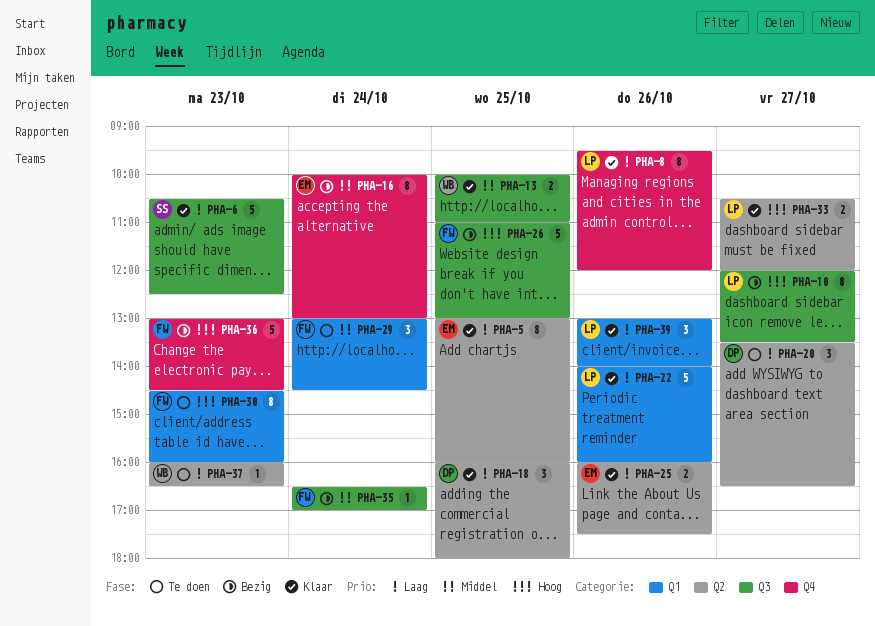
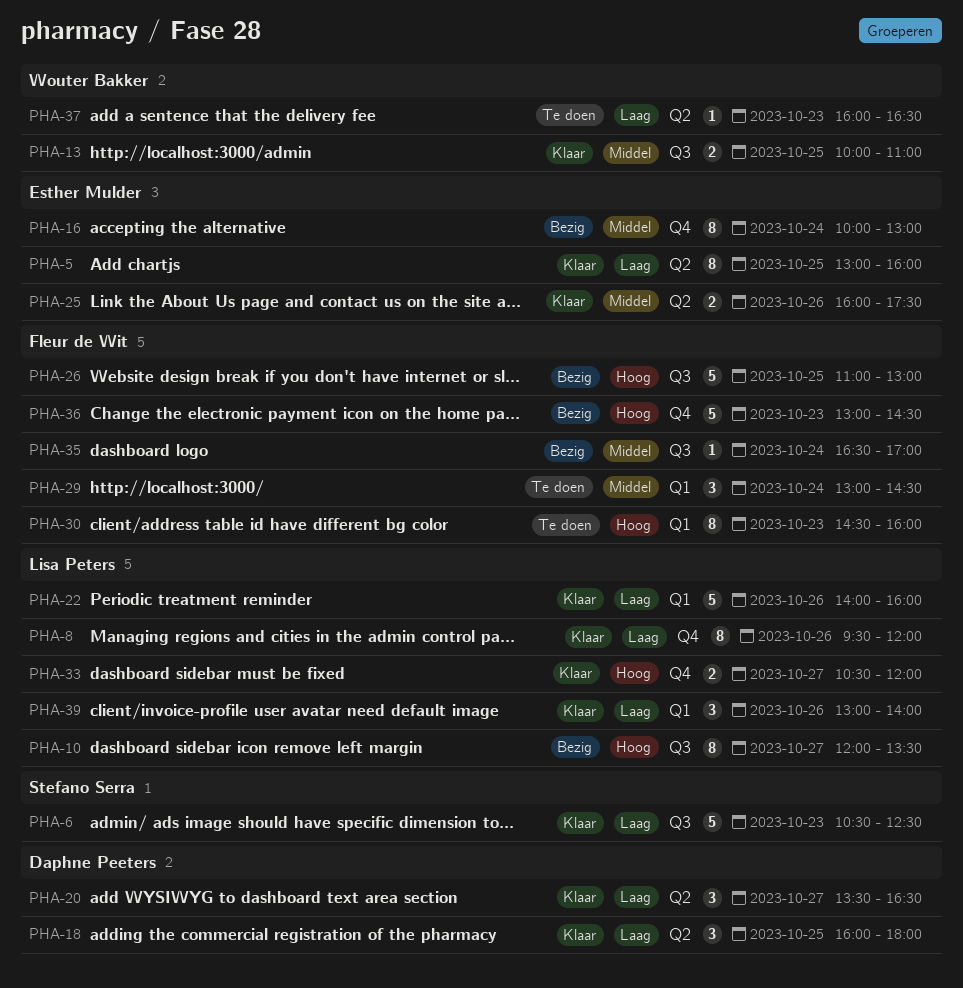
PHA-20, status: Te doen -> Klaar
PHA-25, priority: Laag -> Middel
PHA-33, label: Q2 -> Q4

